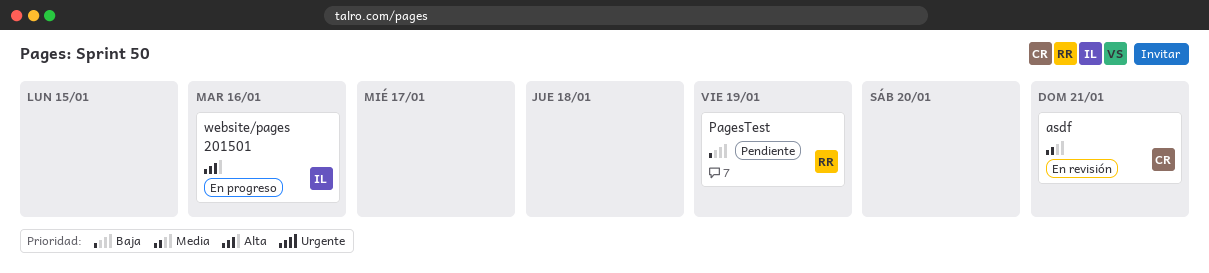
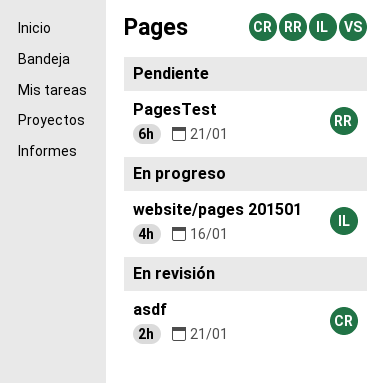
PagesTest, due: Jan 19 -> Jan 21

